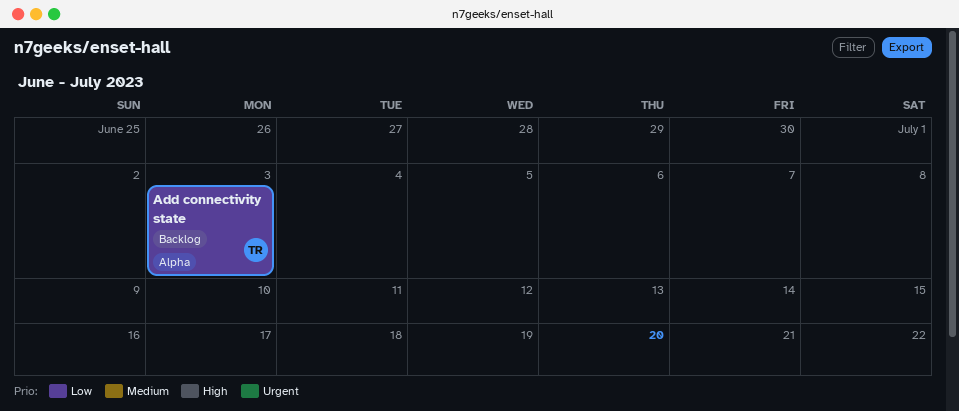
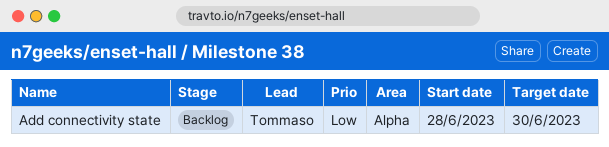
Add connectivity state, due: Jul 3 -> Jun 30

